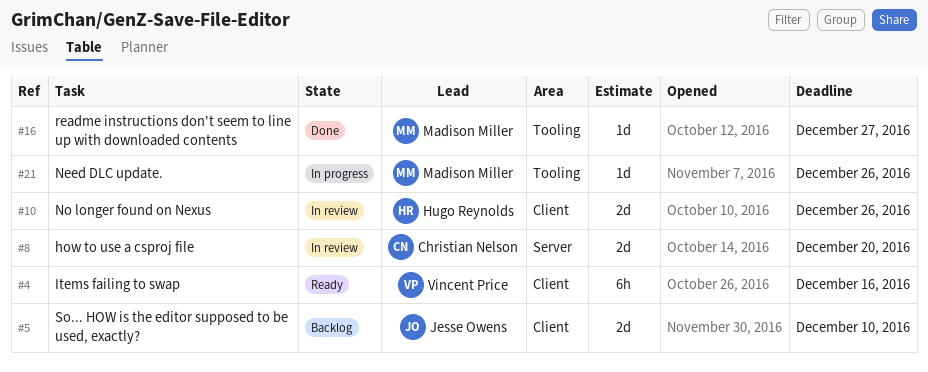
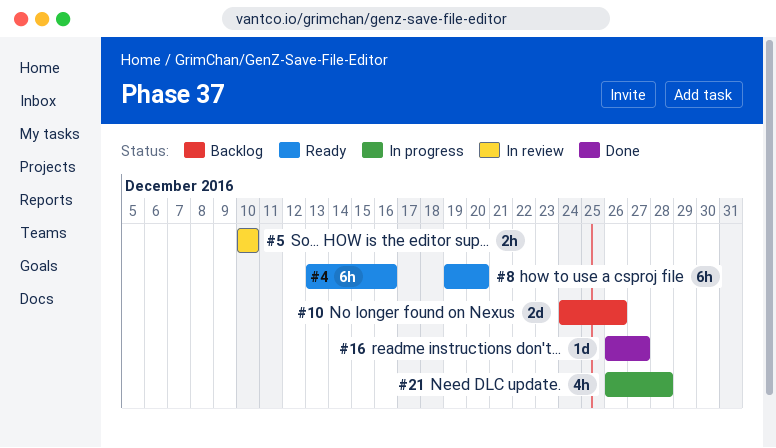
#5, status: Backlog -> In review
#5, estimate: 2d -> 2h
#8, status: In review -> Ready
#8, estimate: 2d -> 6h
#10, status: In review -> Backlog
#21, estimate: 1d -> 4h
#21, due: Dec 26 -> Dec 28

